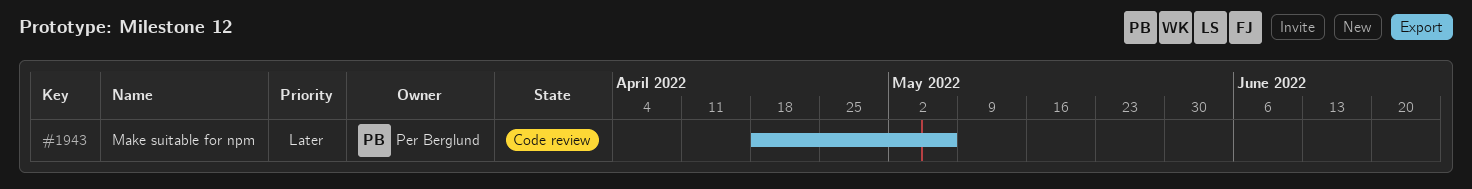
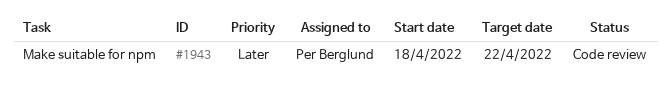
#1943, due: May 6 -> Apr 22

